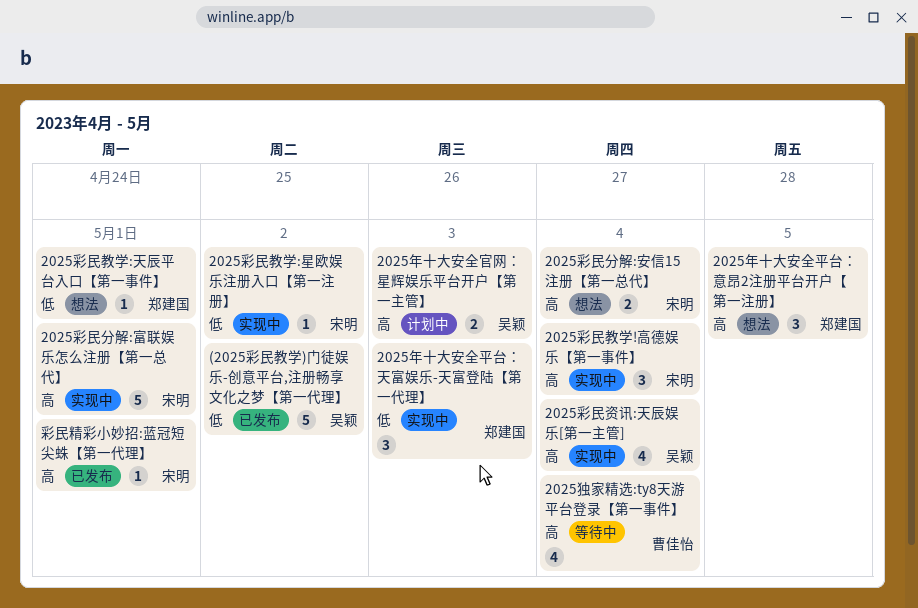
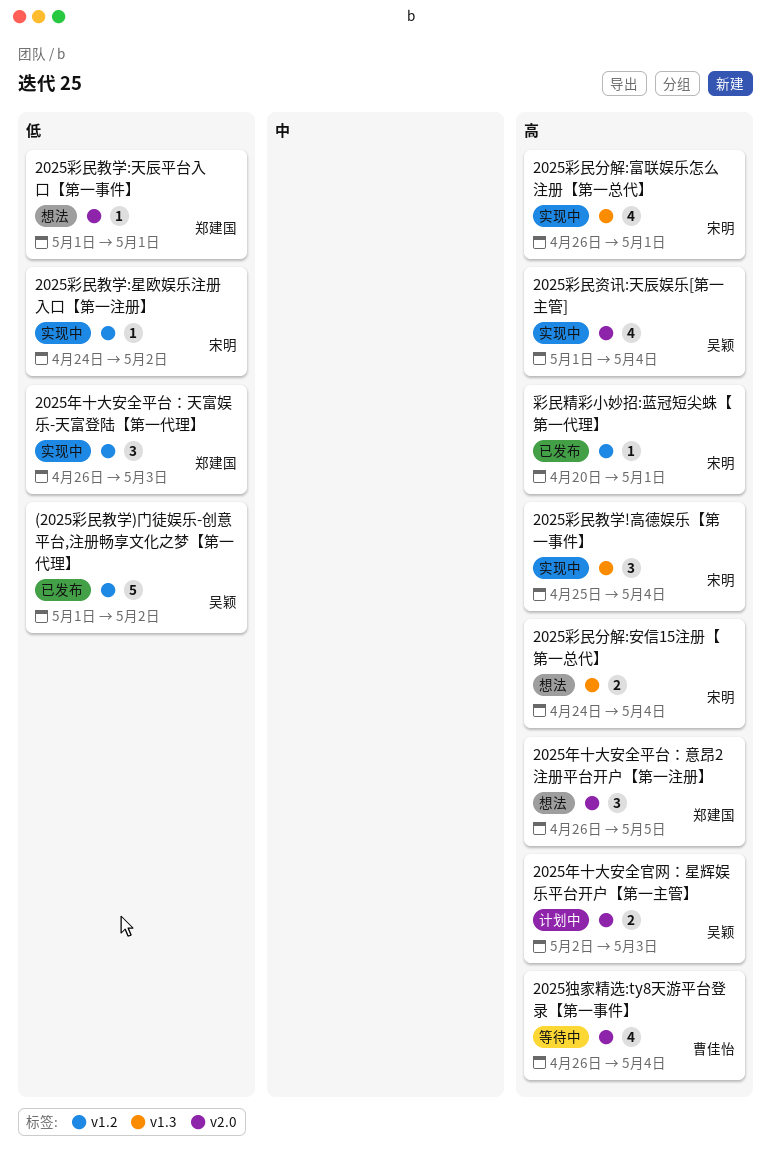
2025彩民分解:富联娱乐怎么注册【第一总代】, estimate: 5 -> 4

